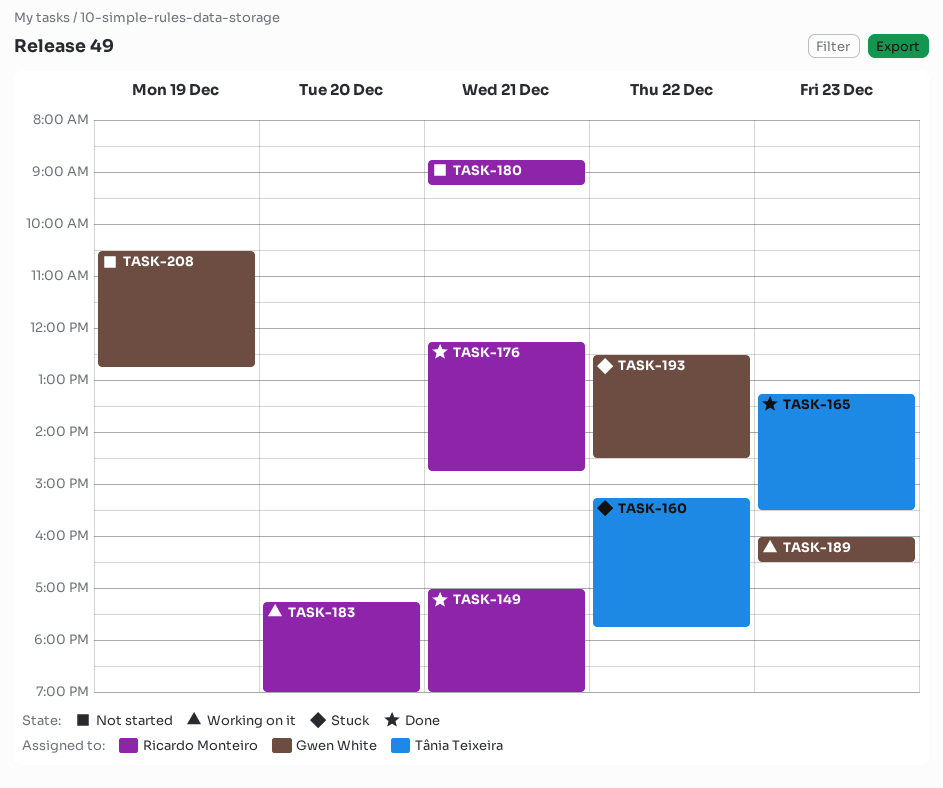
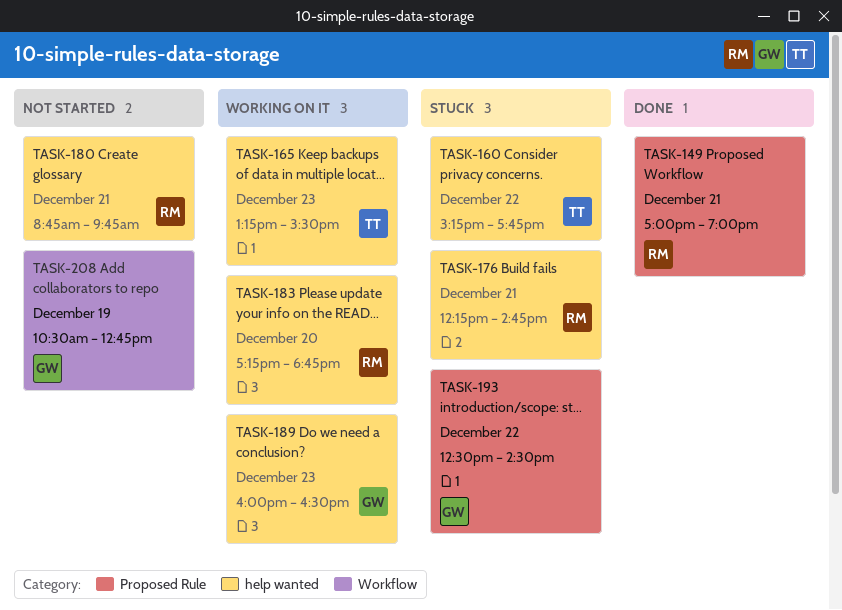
TASK-165, status: Done -> Working on it
TASK-176, status: Done -> Stuck
TASK-180, ends: 09:15 -> 09:45
TASK-183, ends: 19:00 -> 18:45

